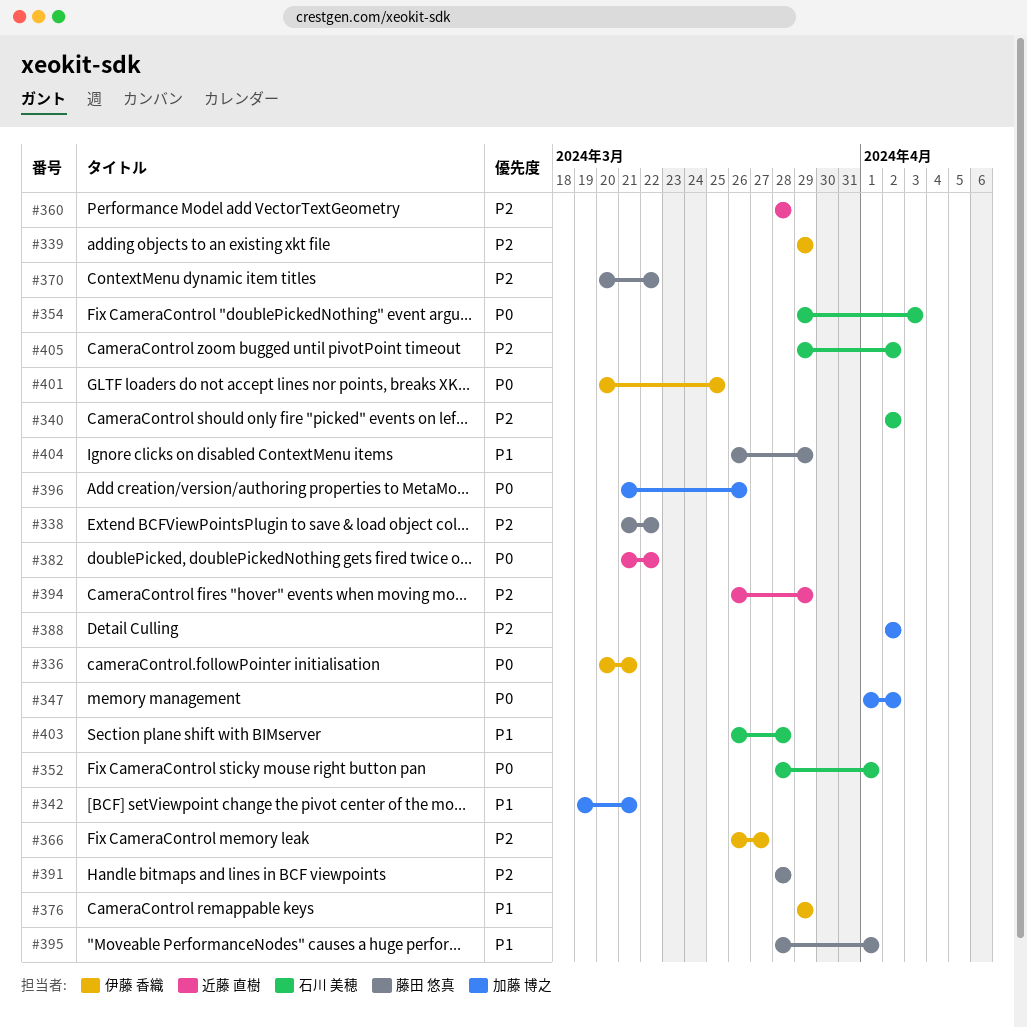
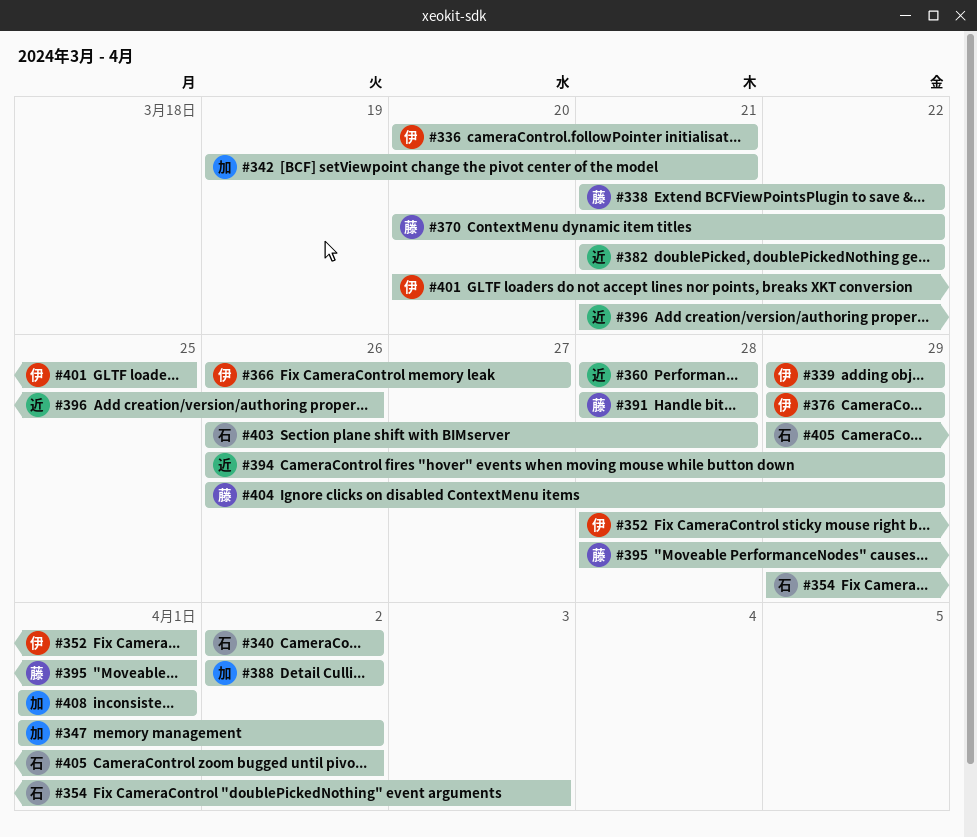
#352, owner: 石川 美穂 -> 伊藤 香織
#396, owner: 加藤 博之 -> 近藤 直樹
#408: none -> present

